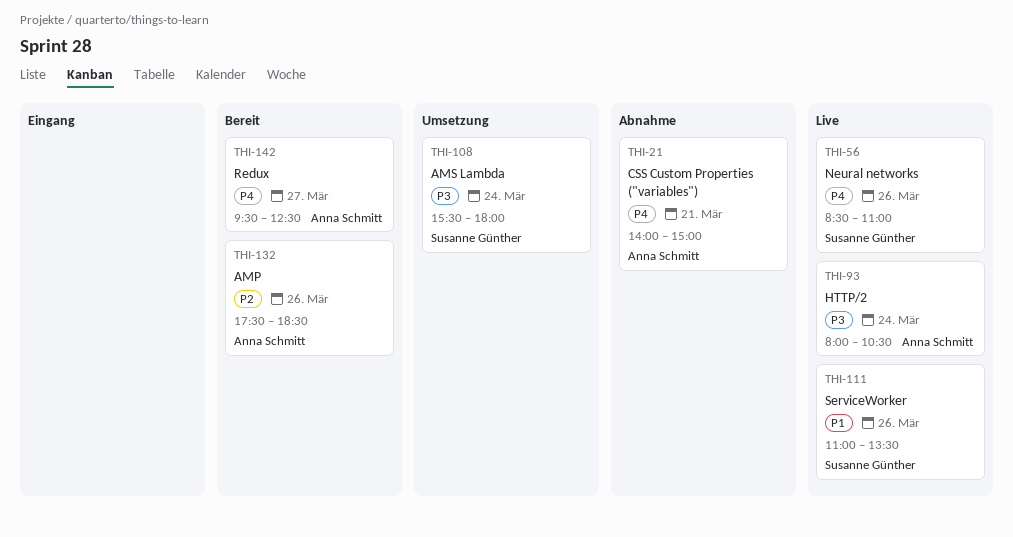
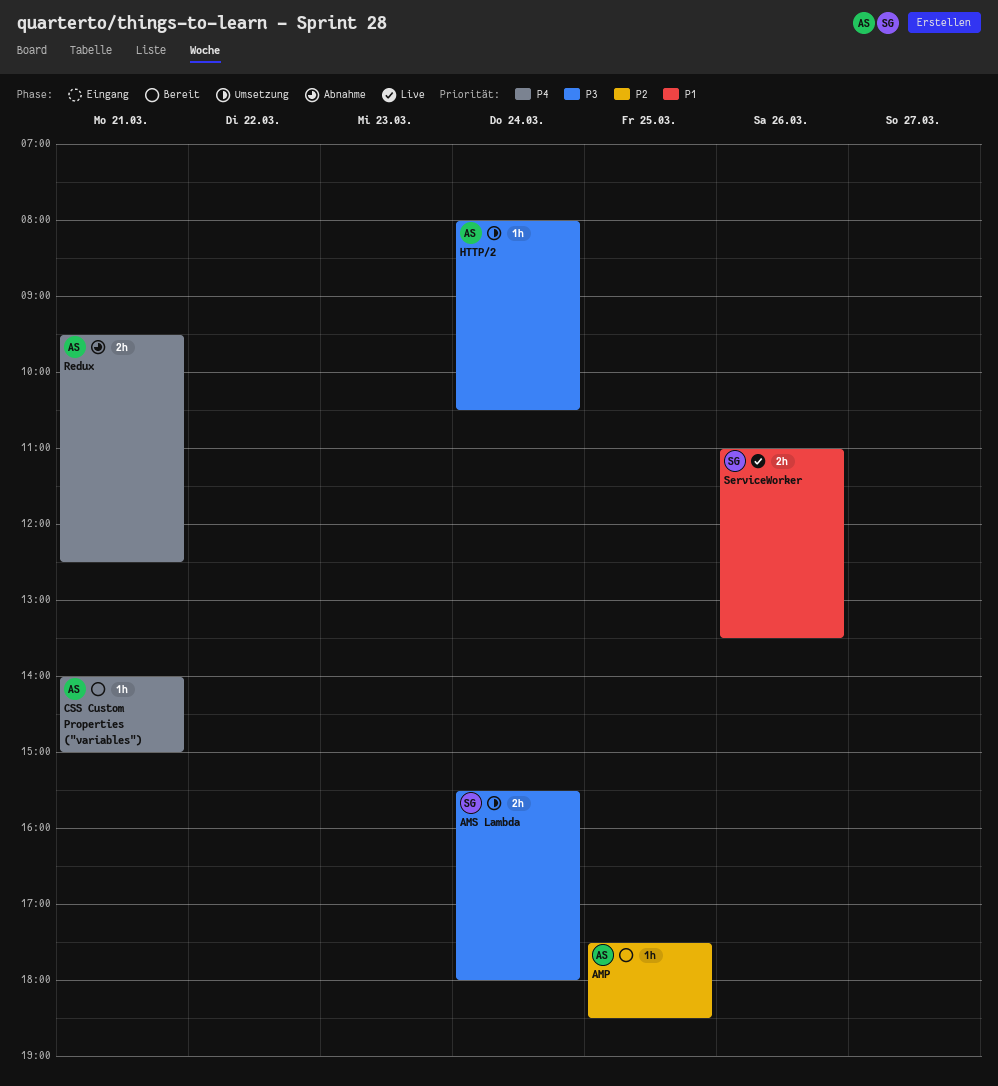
AMP, day: Mar 26 -> Mar 25
CSS Custom Properties ("variables"), status: Abnahme -> Bereit
HTTP/2, status: Live -> Umsetzung
Neural networks: present -> none
Redux, status: Bereit -> Abnahme
Redux, day: Mar 27 -> Mar 21

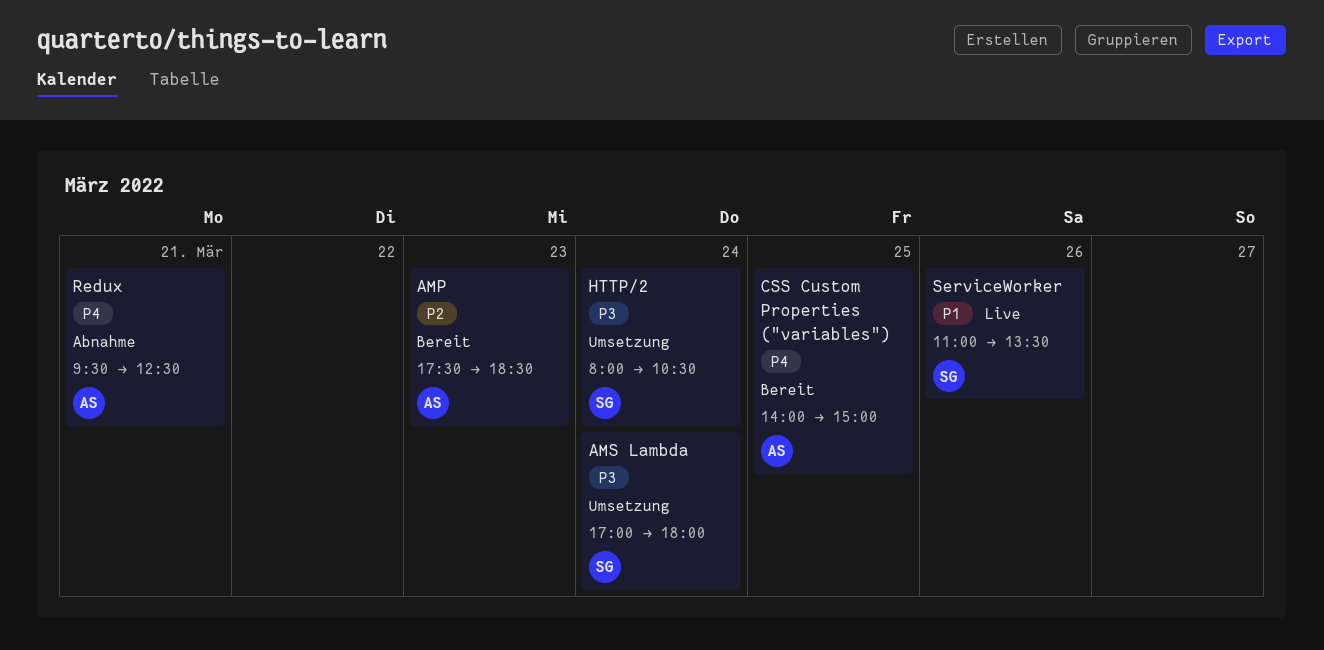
AMP, day: Mar 25 -> Mar 23
AMS Lambda, begins: 15:30 -> 17:00
CSS Custom Properties ("variables"), day: Mar 21 -> Mar 25
HTTP/2, owner: AS -> SG

